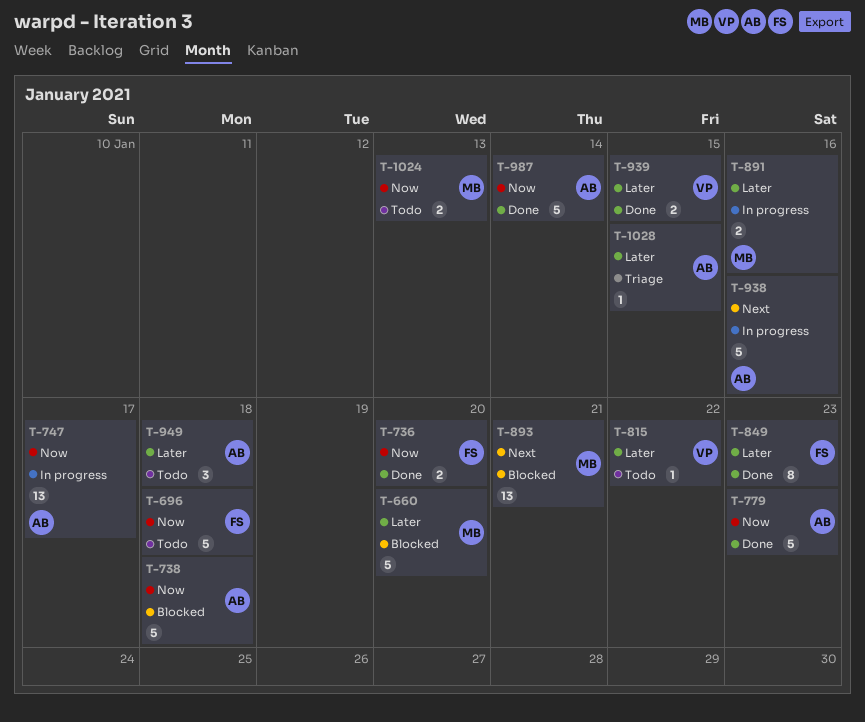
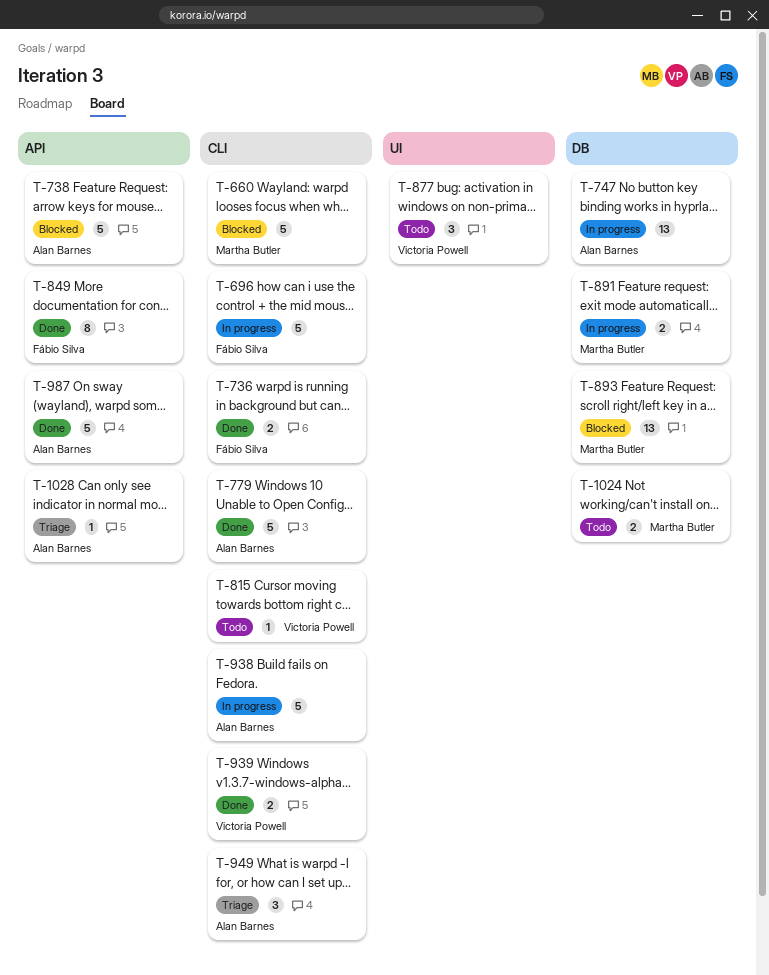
T-696, status: Todo -> In progress
T-877: none -> present
T-949, status: Todo -> Triage

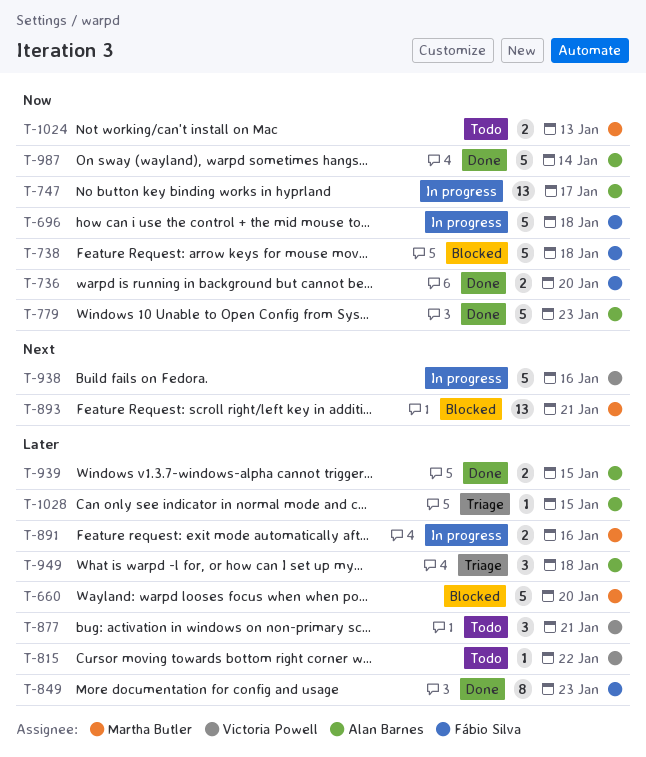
T-738, owner: Alan Barnes -> Fábio Silva
T-938, owner: Alan Barnes -> Victoria Powell
T-939, owner: Victoria Powell -> Alan Barnes

